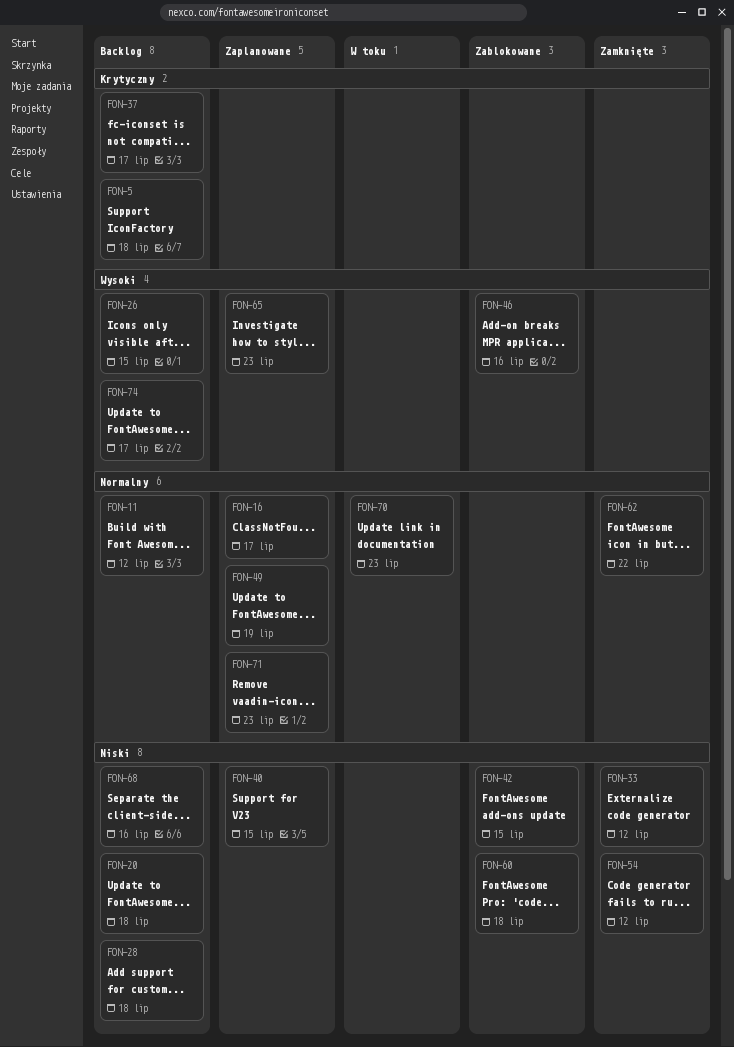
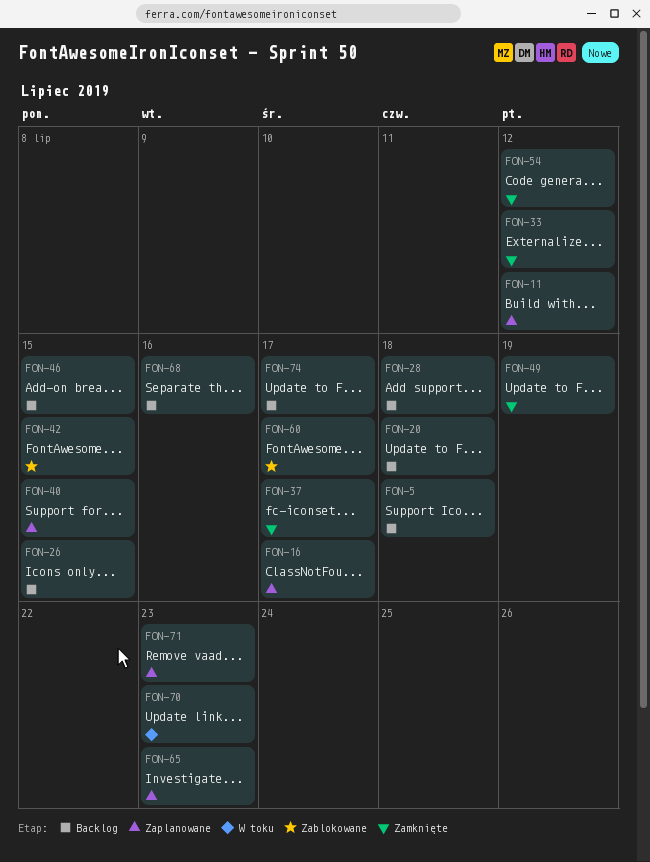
FON-11, status: Backlog -> Zaplanowane
FON-37, status: Backlog -> Zamknięte
FON-46, status: Zablokowane -> Backlog
FON-46, due: Jul 16 -> Jul 15
FON-49, status: Zaplanowane -> Zamknięte
FON-60, due: Jul 18 -> Jul 17
FON-62: present -> none

